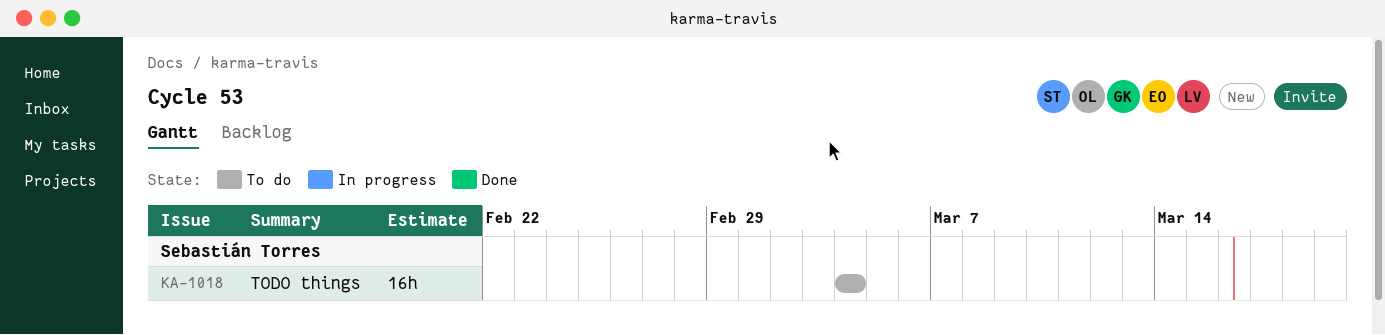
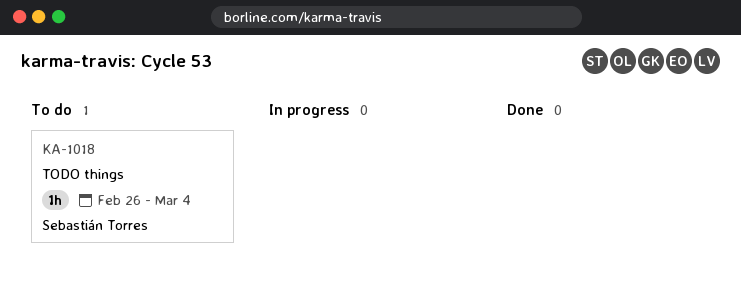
KA-1018, estimate: 16h -> 1h
KA-1018, start: Mar 4 -> Feb 26

